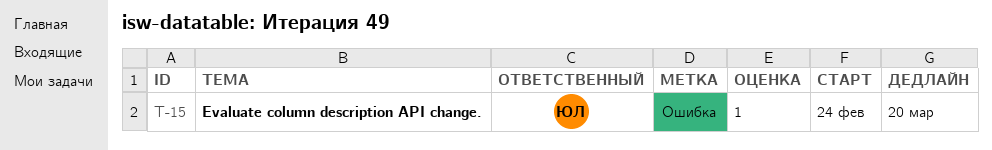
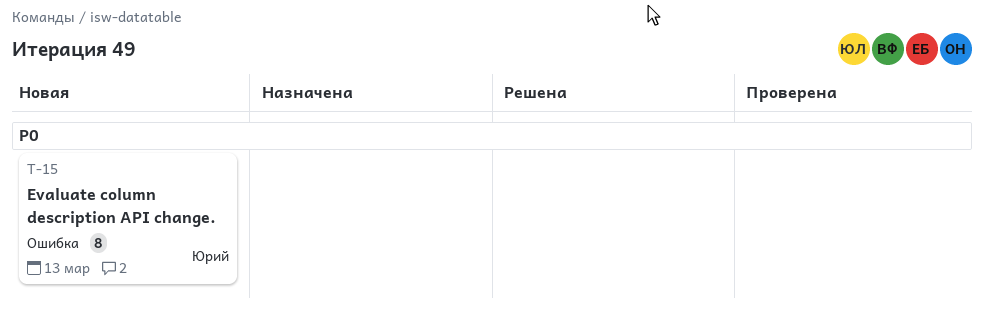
T-15, estimate: 1 -> 8
T-15, due: Mar 20 -> Mar 13

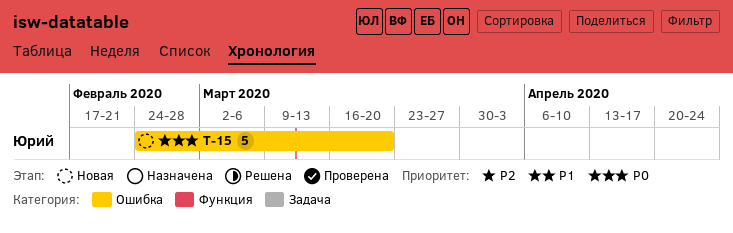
T-15, estimate: 8 -> 5
T-15, due: Mar 13 -> Mar 20

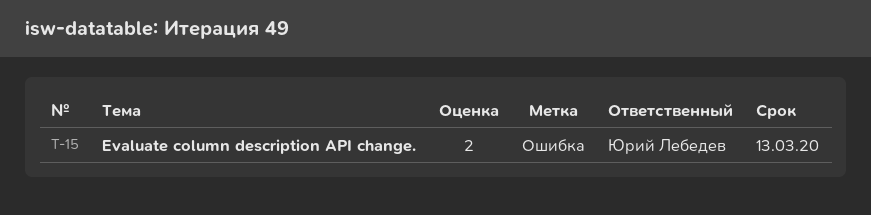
T-15, estimate: 5 -> 2
T-15, due: Mar 20 -> Mar 13

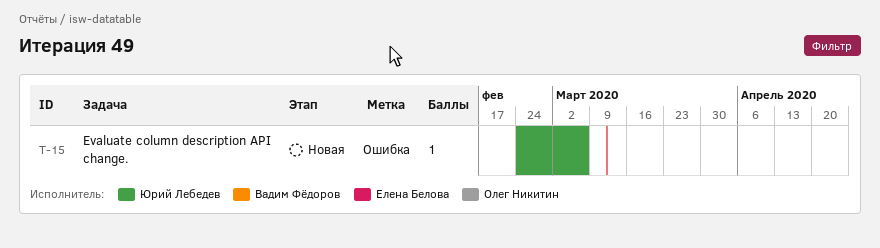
T-15, estimate: 2 -> 1
T-15, due: Mar 13 -> Mar 6

